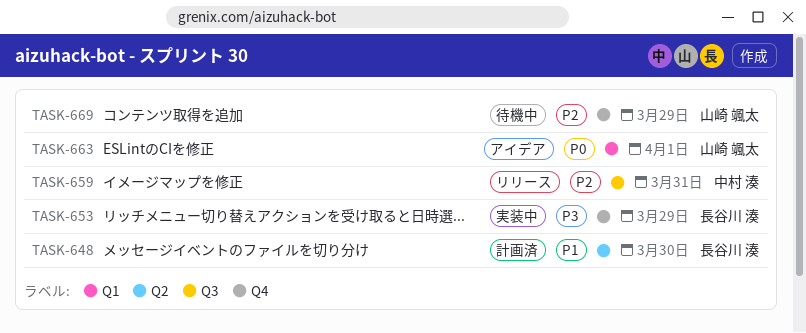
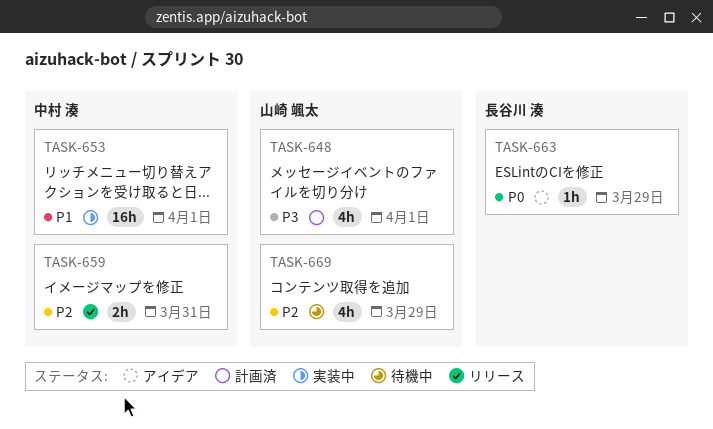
TASK-648, owner: 長谷川 湊 -> 山崎 颯太
TASK-648, priority: P1 -> P3
TASK-648, due: Mar 30 -> Apr 1
TASK-653, owner: 長谷川 湊 -> 中村 湊
TASK-653, priority: P3 -> P1
TASK-653, due: Mar 29 -> Apr 1
TASK-663, owner: 山崎 颯太 -> 長谷川 湊
TASK-663, due: Apr 1 -> Mar 29

